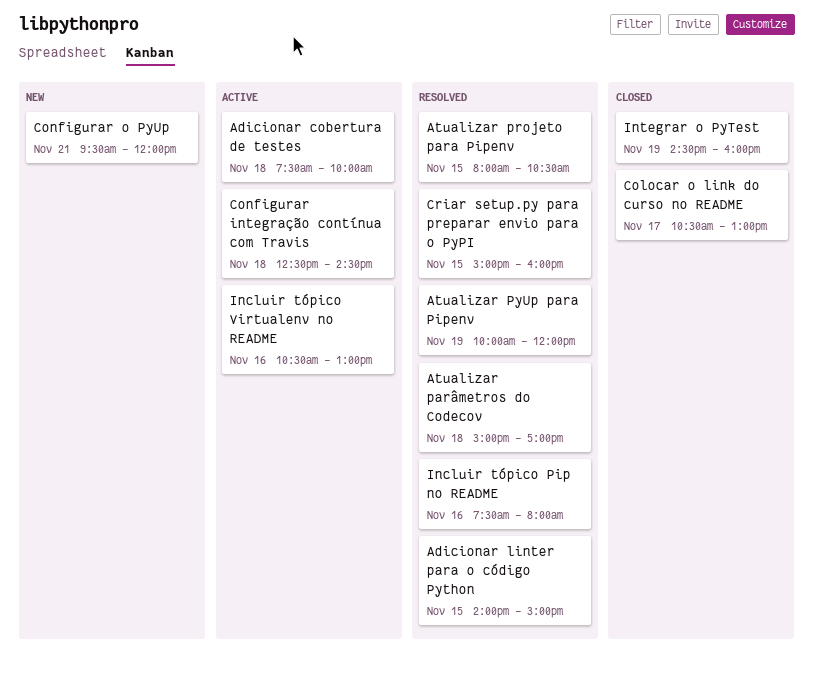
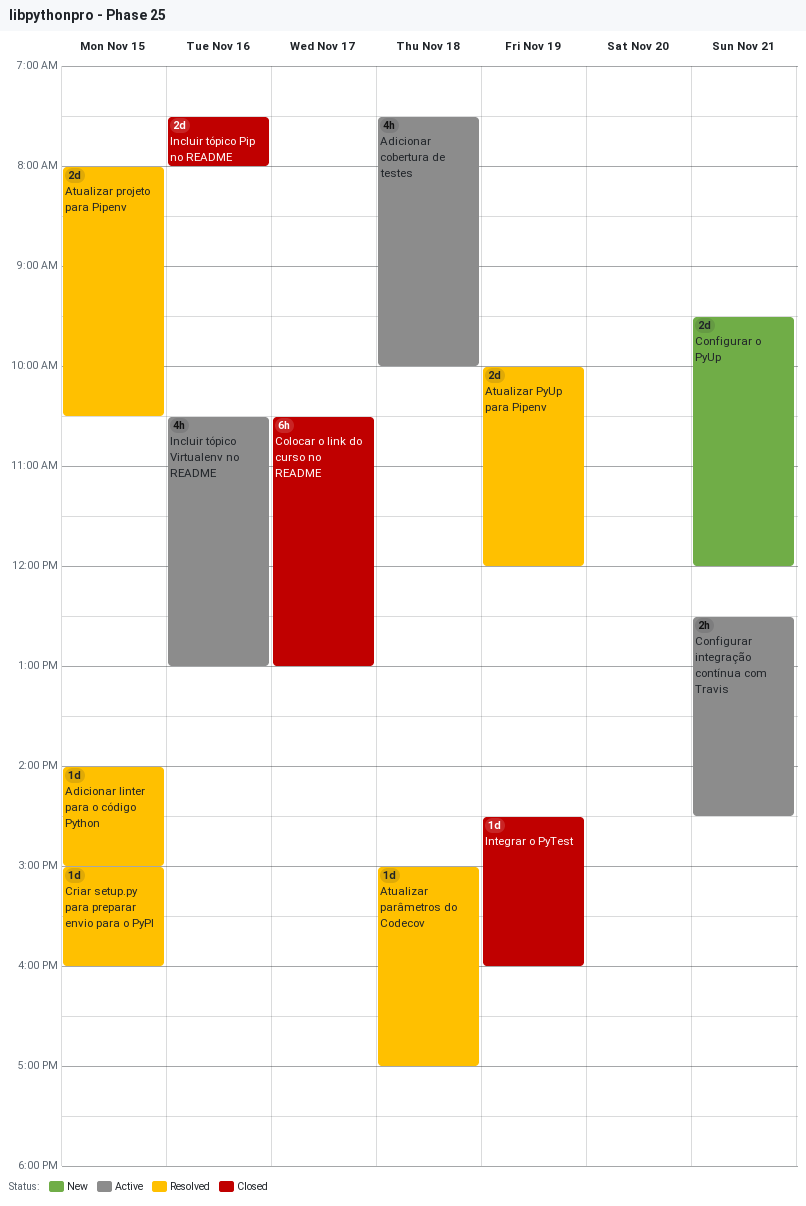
Configurar integração contínua com Travis, day: Nov 18 -> Nov 21
Incluir tópico Pip no README, status: Resolved -> Closed

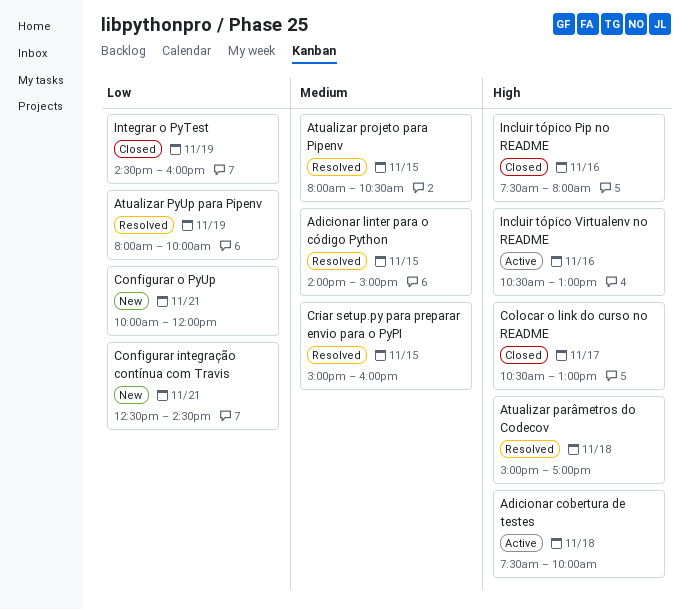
Atualizar PyUp para Pipenv, begins: 10:00 -> 08:00
Atualizar PyUp para Pipenv, ends: 12:00 -> 10:00
Configurar integração contínua com Travis, status: Active -> New
Configurar o PyUp, begins: 09:30 -> 10:00

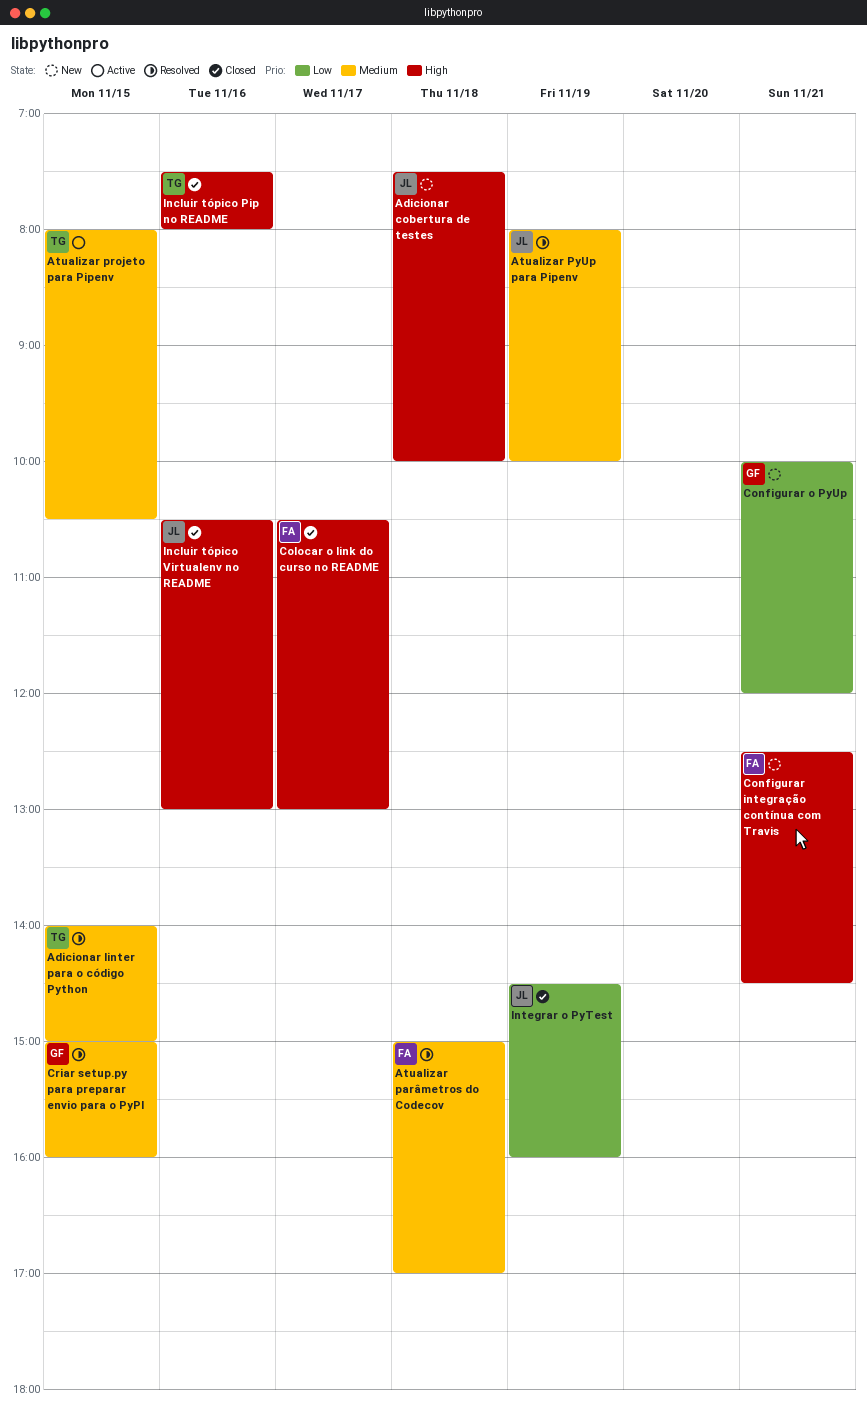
Adicionar cobertura de testes, status: Active -> New
Atualizar parâmetros do Codecov, priority: High -> Medium
Atualizar projeto para Pipenv, status: Resolved -> Active
Atualizar PyUp para Pipenv, priority: Low -> Medium
Configurar integração contínua com Travis, priority: Low -> High
Incluir tópico Virtualenv no README, status: Active -> Closed

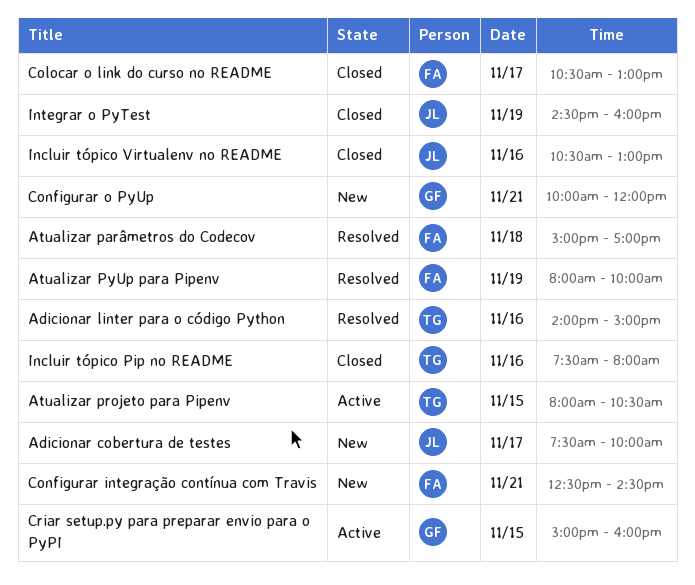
Adicionar cobertura de testes, day: Nov 18 -> Nov 17
Adicionar linter para o código Python, day: Nov 15 -> Nov 16
Atualizar PyUp para Pipenv, owner: JL -> FA
Criar setup.py para preparar envio para o PyPI, status: Resolved -> Active

